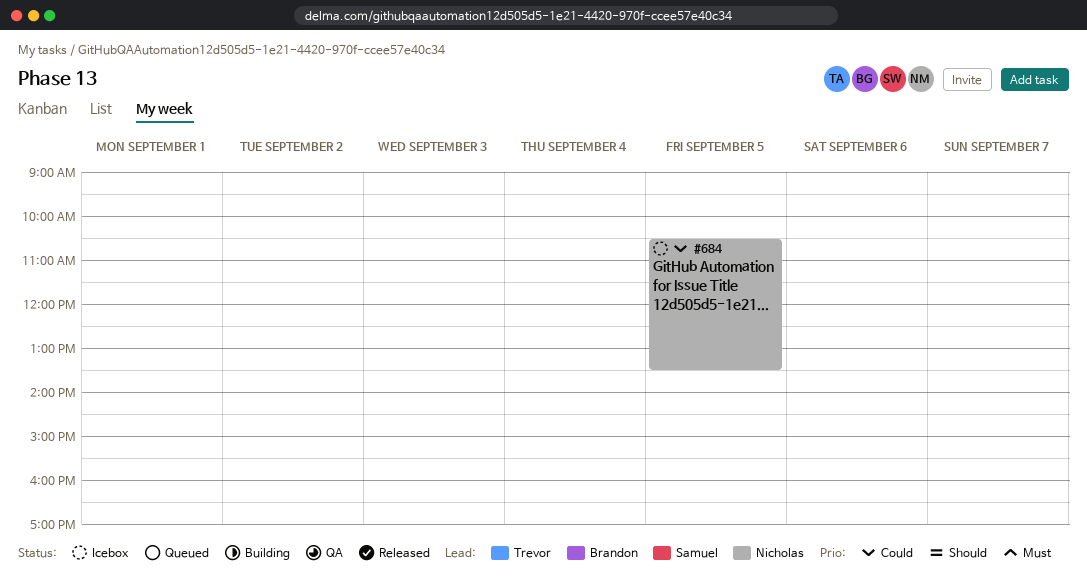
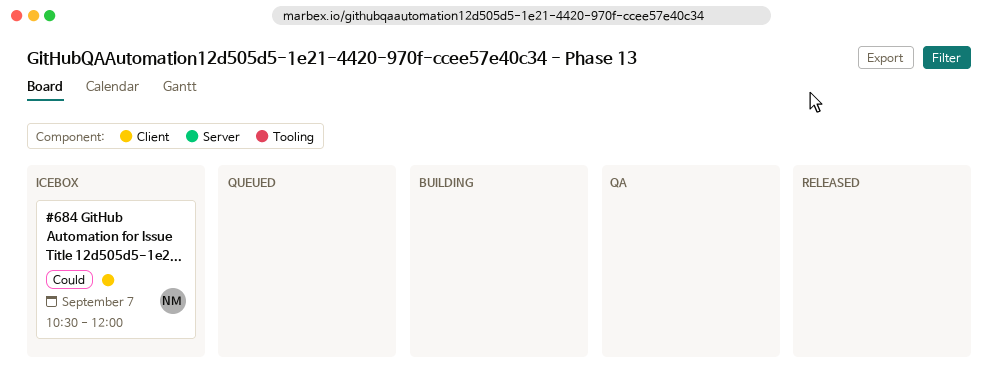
#684, day: Sep 5 -> Sep 7
#684, ends: 13:30 -> 12:00

